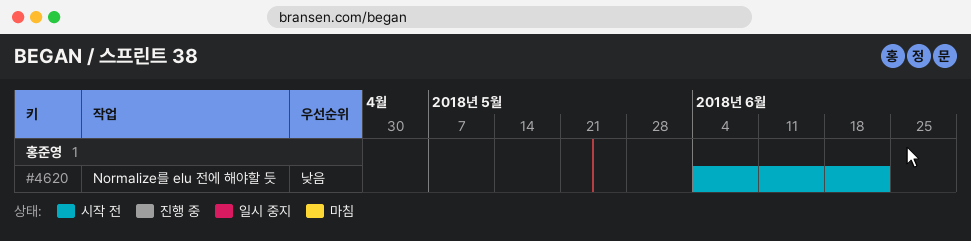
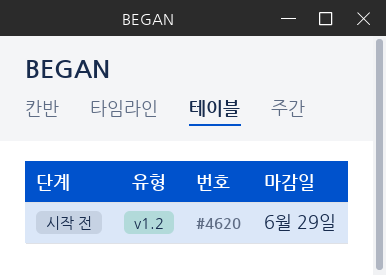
#4620, due: Jun 22 -> Jun 29

